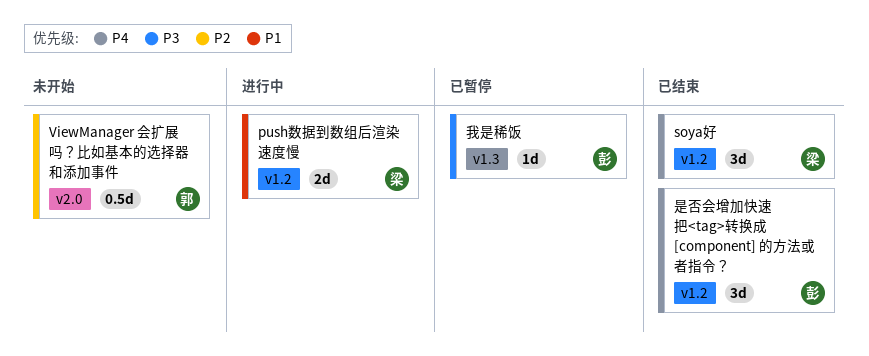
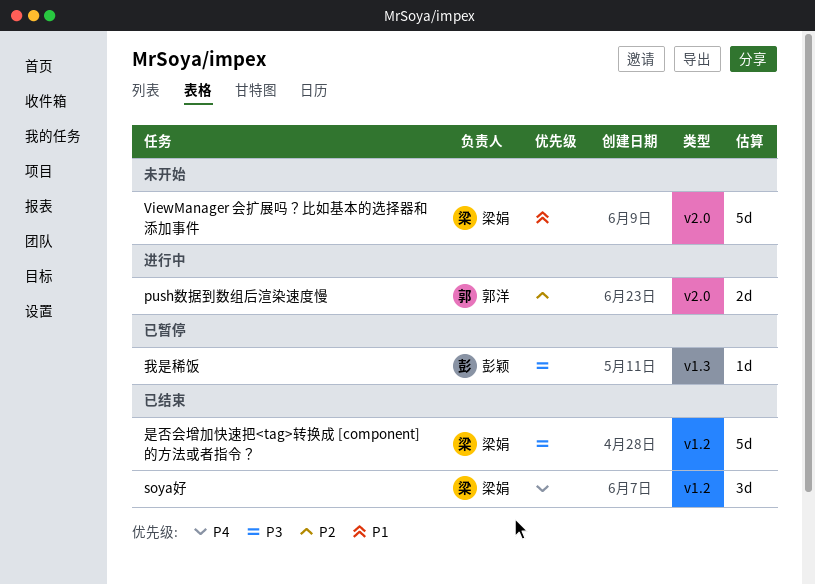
push数据到数组后渲染速度慢, owner: 梁娟 -> 郭洋
push数据到数组后渲染速度慢, priority: P1 -> P2
push数据到数组后渲染速度慢, label: v1.2 -> v2.0
ViewManager 会扩展吗？比如基本的选择器和添加事件, owner: 郭洋 -> 梁娟
ViewManager 会扩展吗？比如基本的选择器和添加事件, priority: P2 -> P1
ViewManager 会扩展吗？比如基本的选择器和添加事件, estimate: 0.5d -> 5d
是否会增加快速把<tag>转换成 [component] 的方法或者指令？, owner: 彭颖 -> 梁娟
是否会增加快速把<tag>转换成 [component] 的方法或者指令？, priority: P4 -> P3
是否会增加快速把<tag>转换成 [component] 的方法或者指令？, estimate: 3d -> 5d

